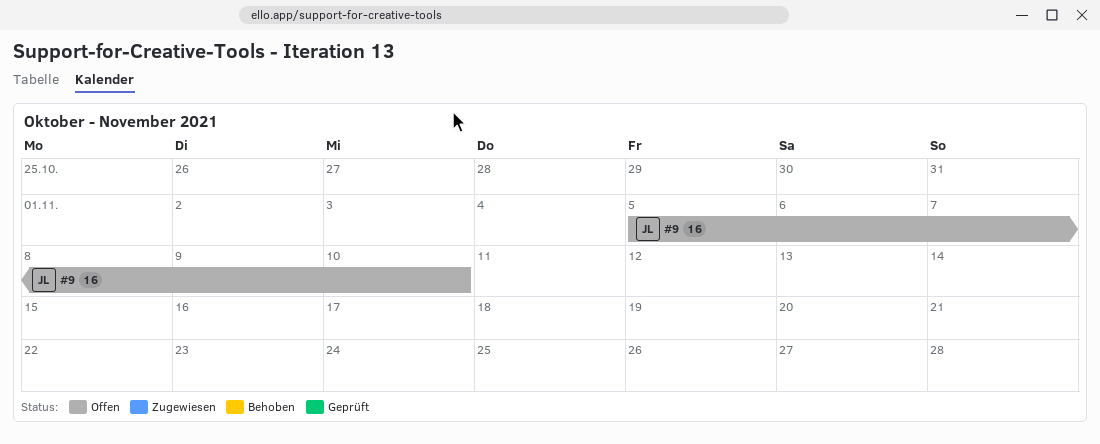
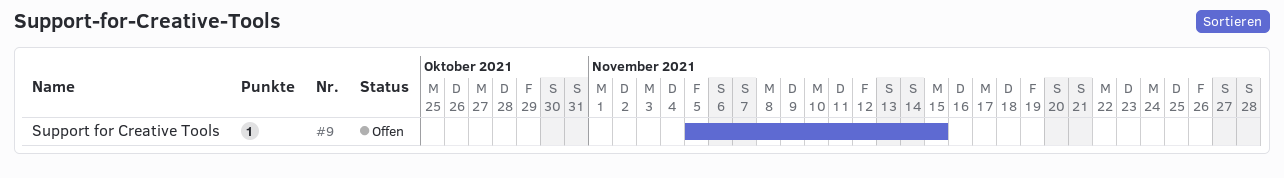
#9, estimate: 16 -> 1
#9, due: Nov 10 -> Nov 15

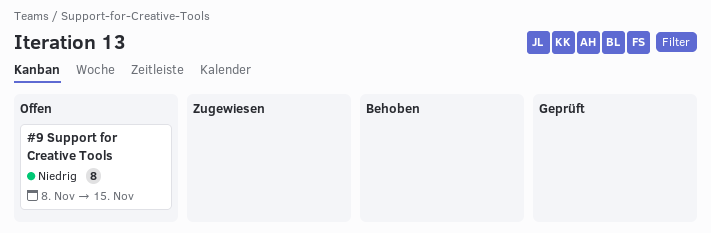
#9, estimate: 1 -> 8
#9, start: Nov 5 -> Nov 8

